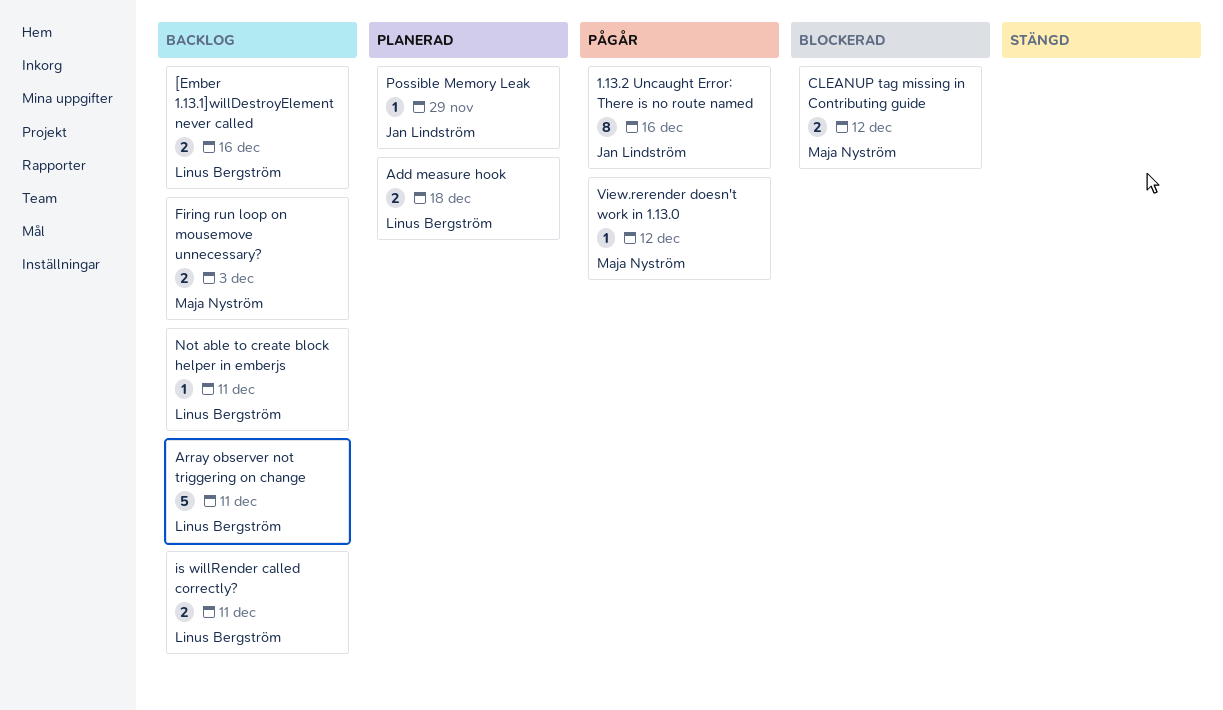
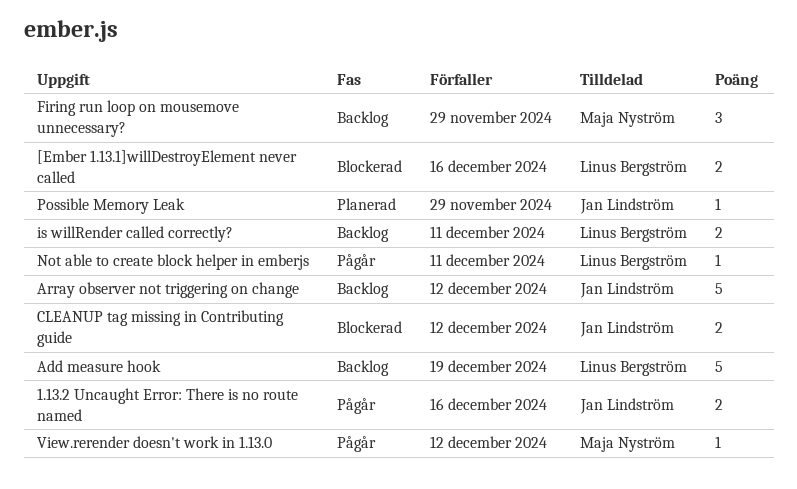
1.13.2 Uncaught Error: There is no route named, estimate: 8 -> 2
[Ember 1.13.1]willDestroyElement never called, status: Backlog -> Blockerad
Add measure hook, status: Planerad -> Backlog
Add measure hook, estimate: 2 -> 5
Add measure hook, due: Dec 18 -> Dec 19
Array observer not triggering on change, owner: Linus Bergström -> Jan Lindström
Array observer not triggering on change, due: Dec 11 -> Dec 12
CLEANUP tag missing in Contributing guide, owner: Maja Nyström -> Jan Lindström
Firing run loop on mousemove unnecessary?, estimate: 2 -> 3
Firing run loop on mousemove unnecessary?, due: Dec 3 -> Nov 29
Not able to create block helper in emberjs, status: Backlog -> Pågår

